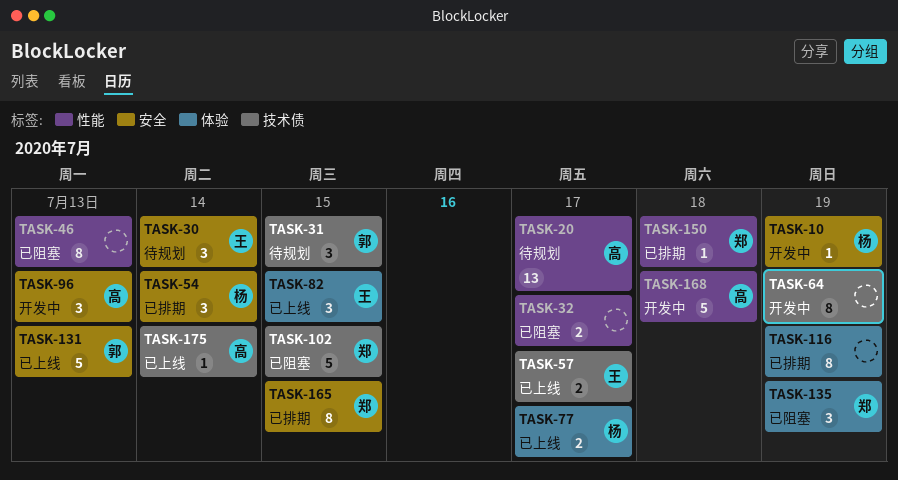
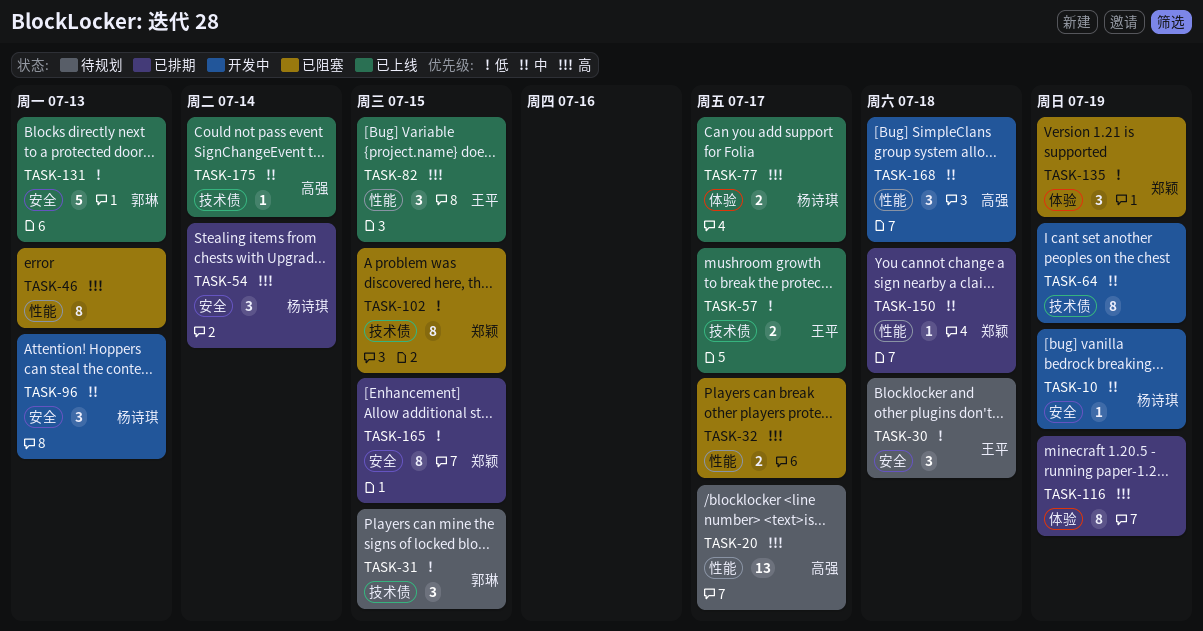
TASK-30, due: Jul 14 -> Jul 18
TASK-82, label: 体验 -> 性能
TASK-96, owner: 高强 -> 杨诗琪
TASK-102, estimate: 5 -> 8
TASK-168, estimate: 5 -> 3

